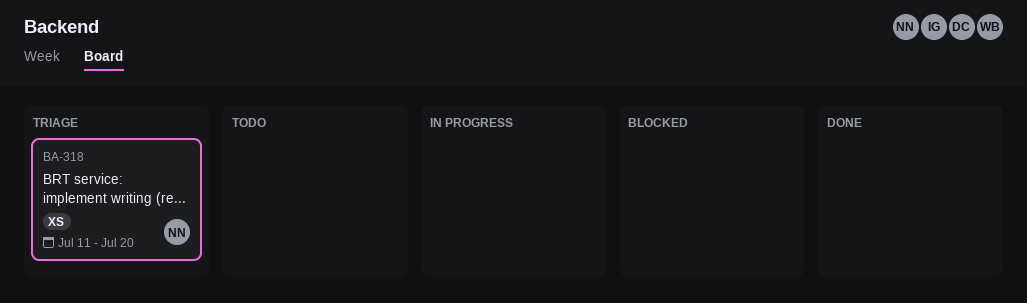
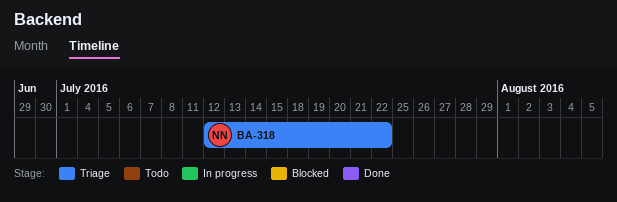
BA-318, start: Jul 11 -> Jul 12
BA-318, due: Jul 20 -> Jul 22

